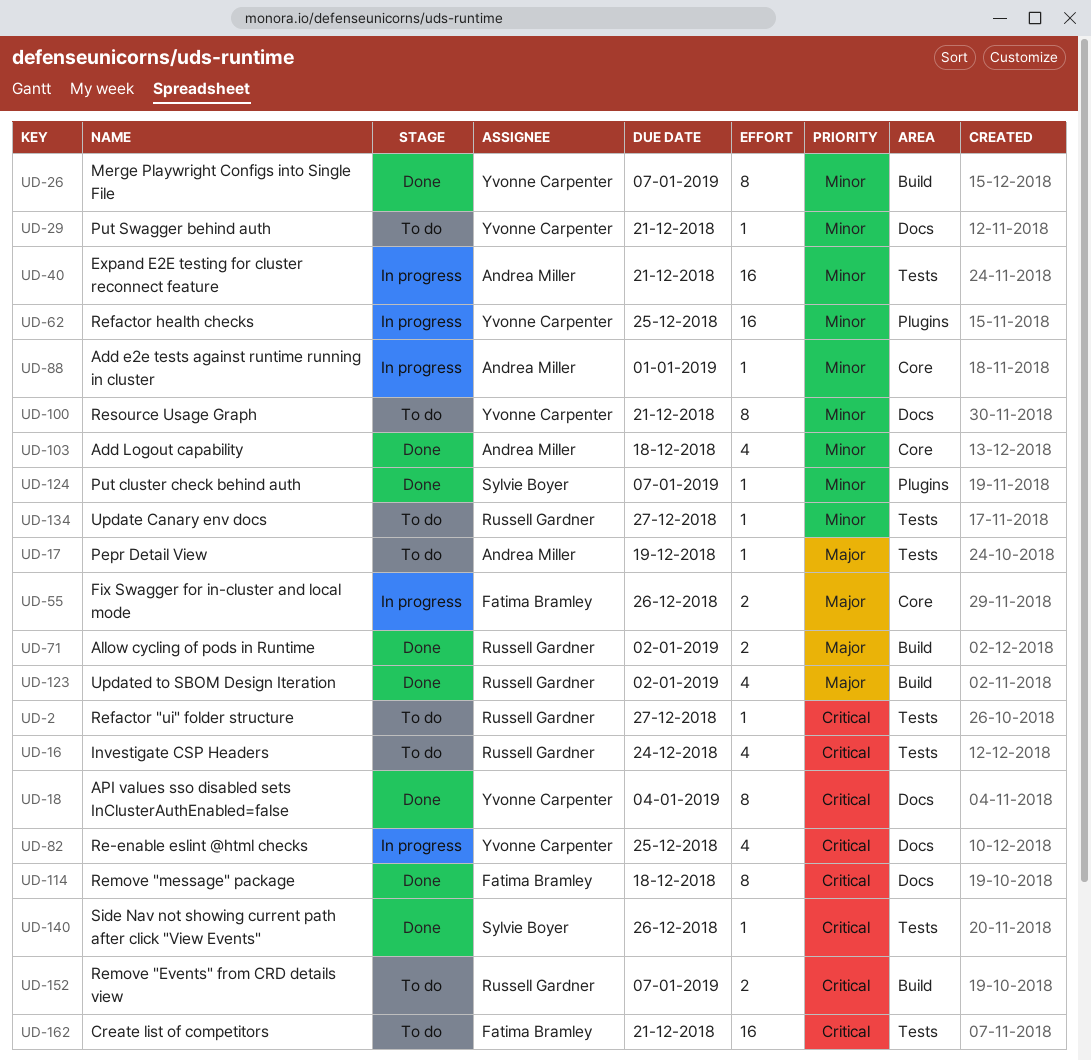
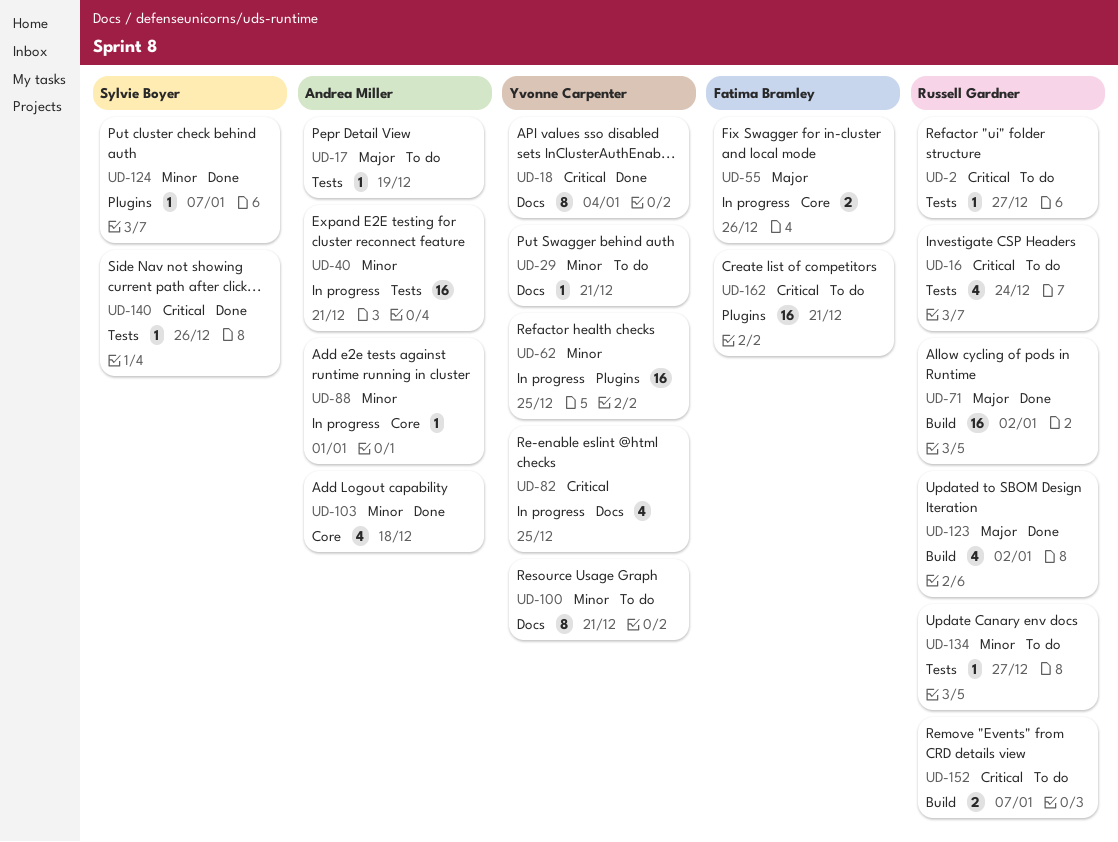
UD-26: present -> none
UD-71, estimate: 2 -> 16
UD-114: present -> none
UD-162, label: Tests -> Plugins

